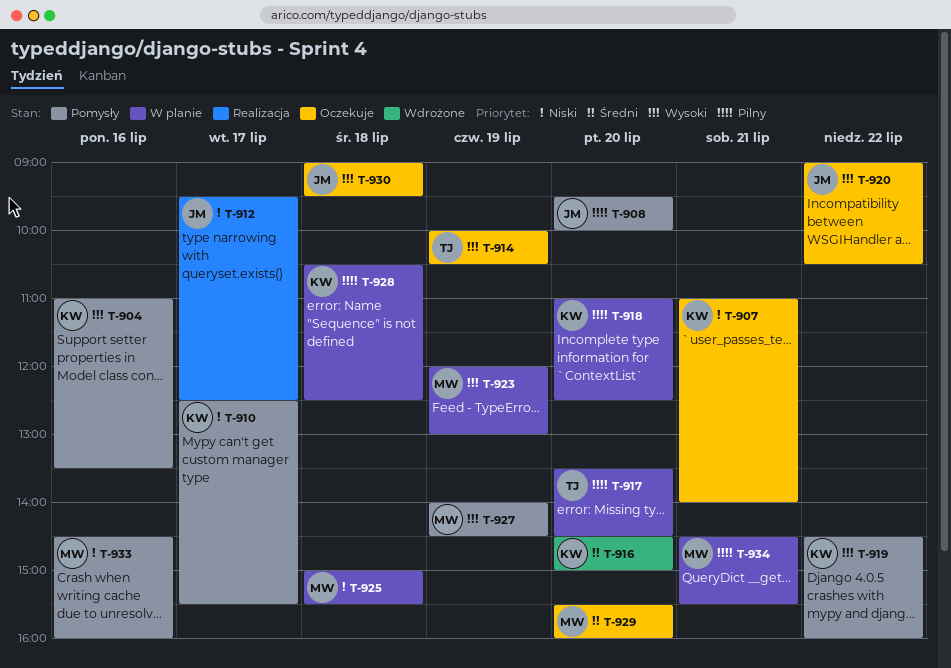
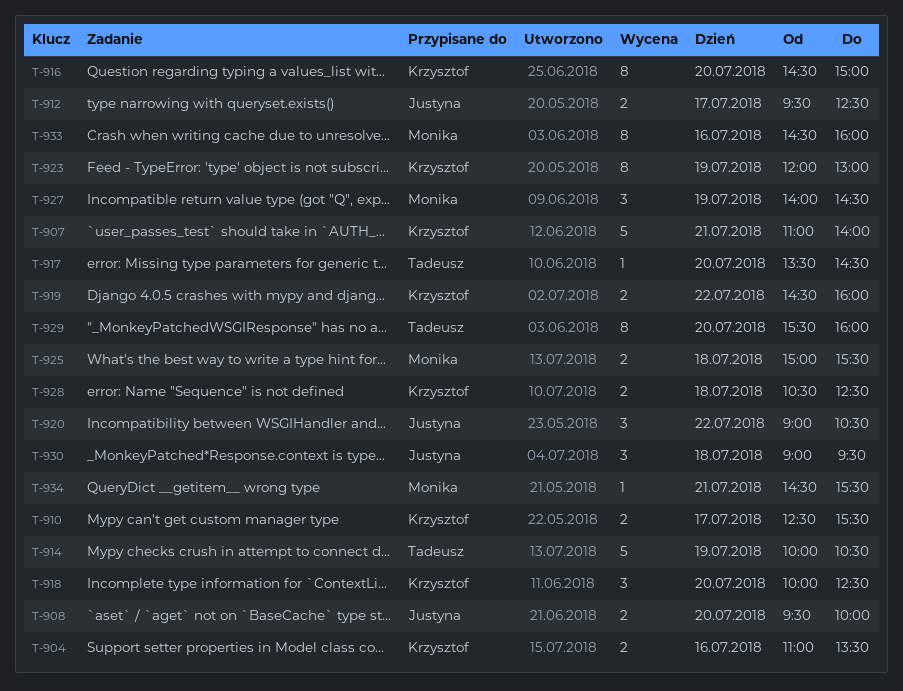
T-918, begins: 11:00 -> 10:00
T-923, owner: Monika -> Krzysztof
T-929, owner: Monika -> Tadeusz

